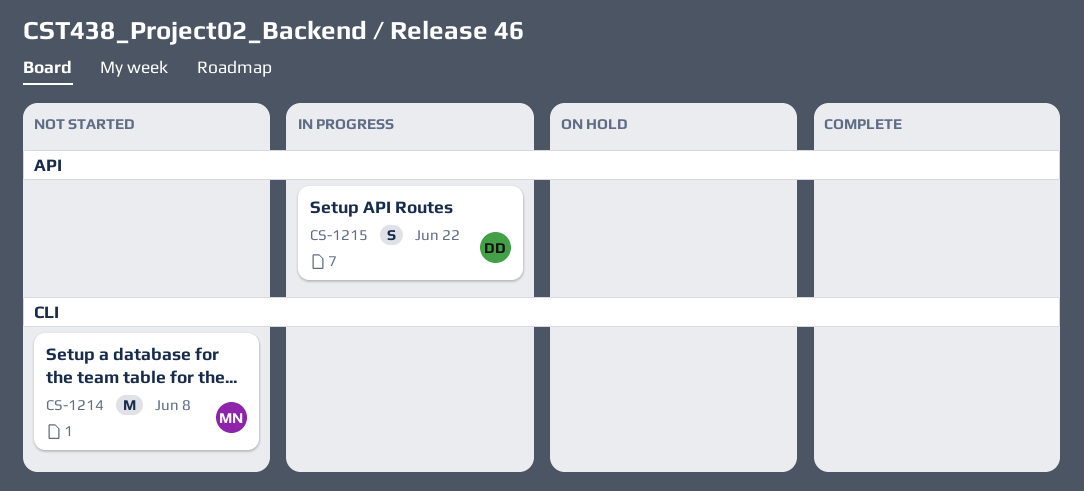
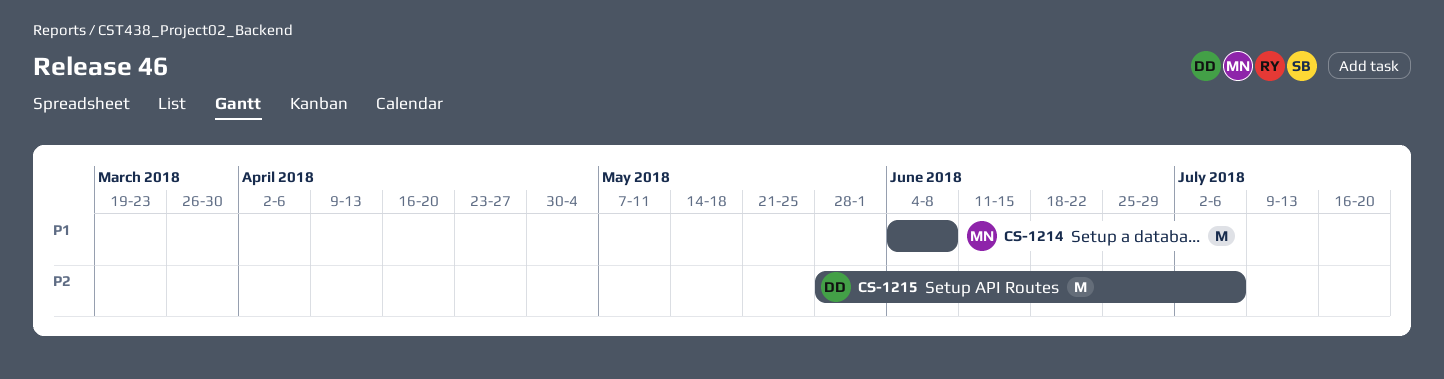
CS-1215, estimate: S -> M
CS-1215, due: Jun 22 -> Jul 6

